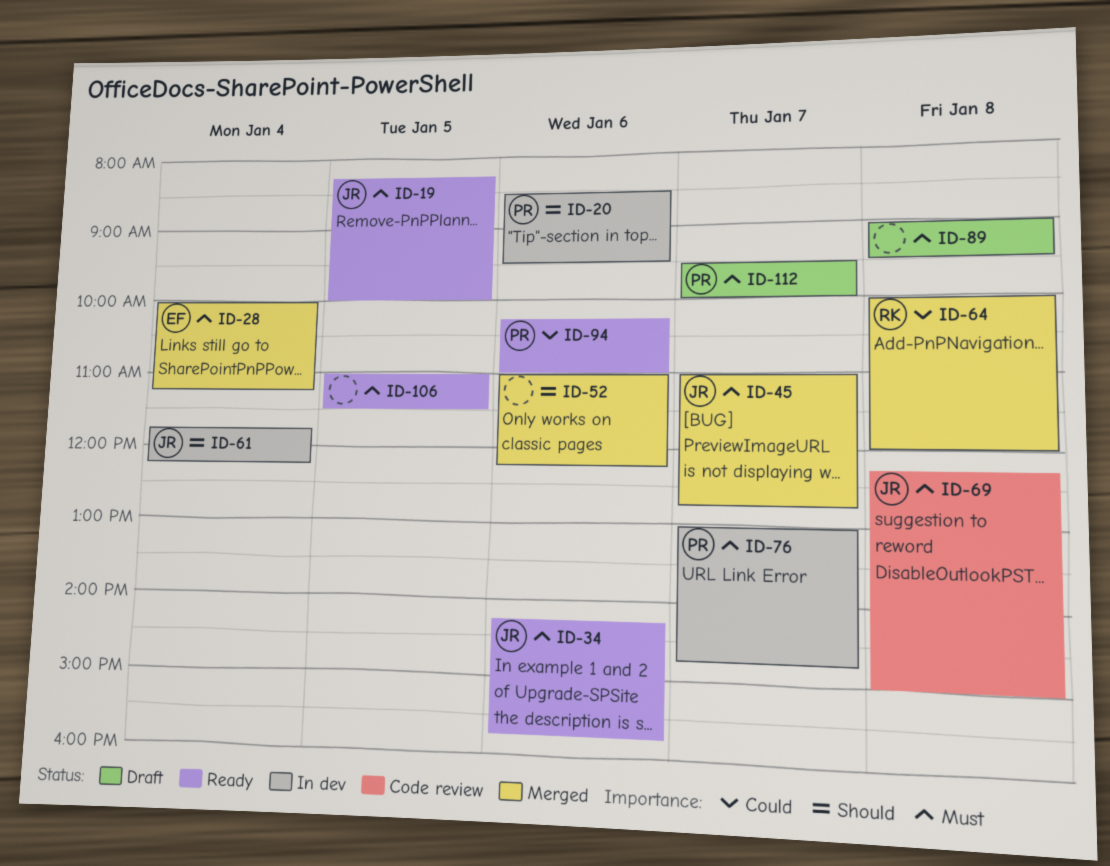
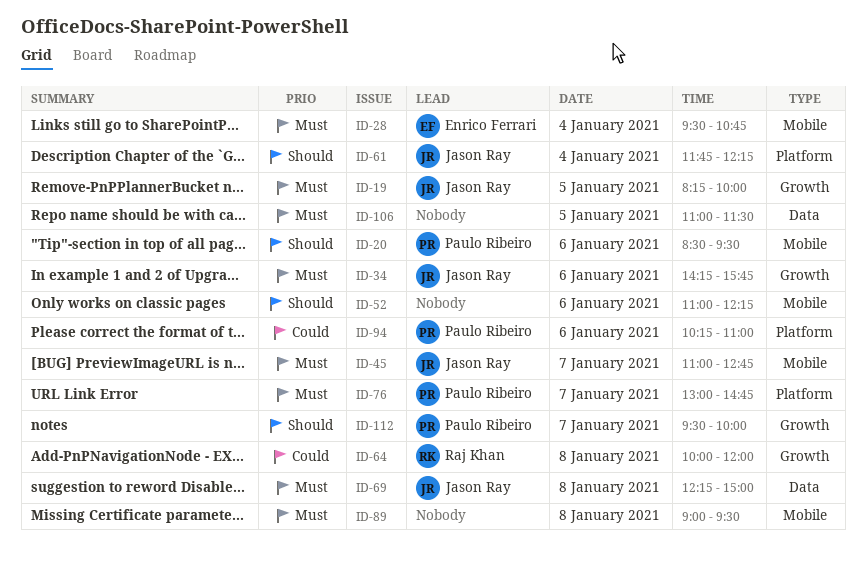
ID-28, begins: 10:00 -> 09:30
ID-28, ends: 11:15 -> 10:45
ID-112, priority: Must -> Should

